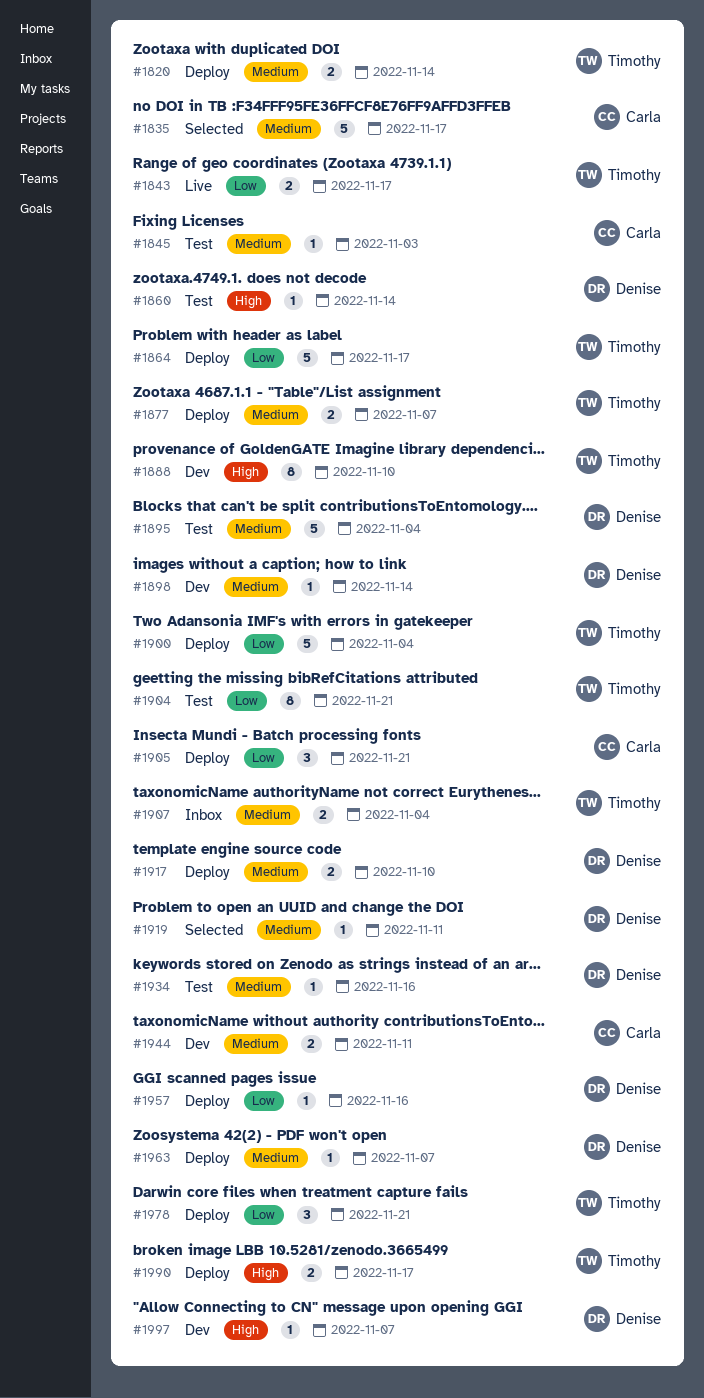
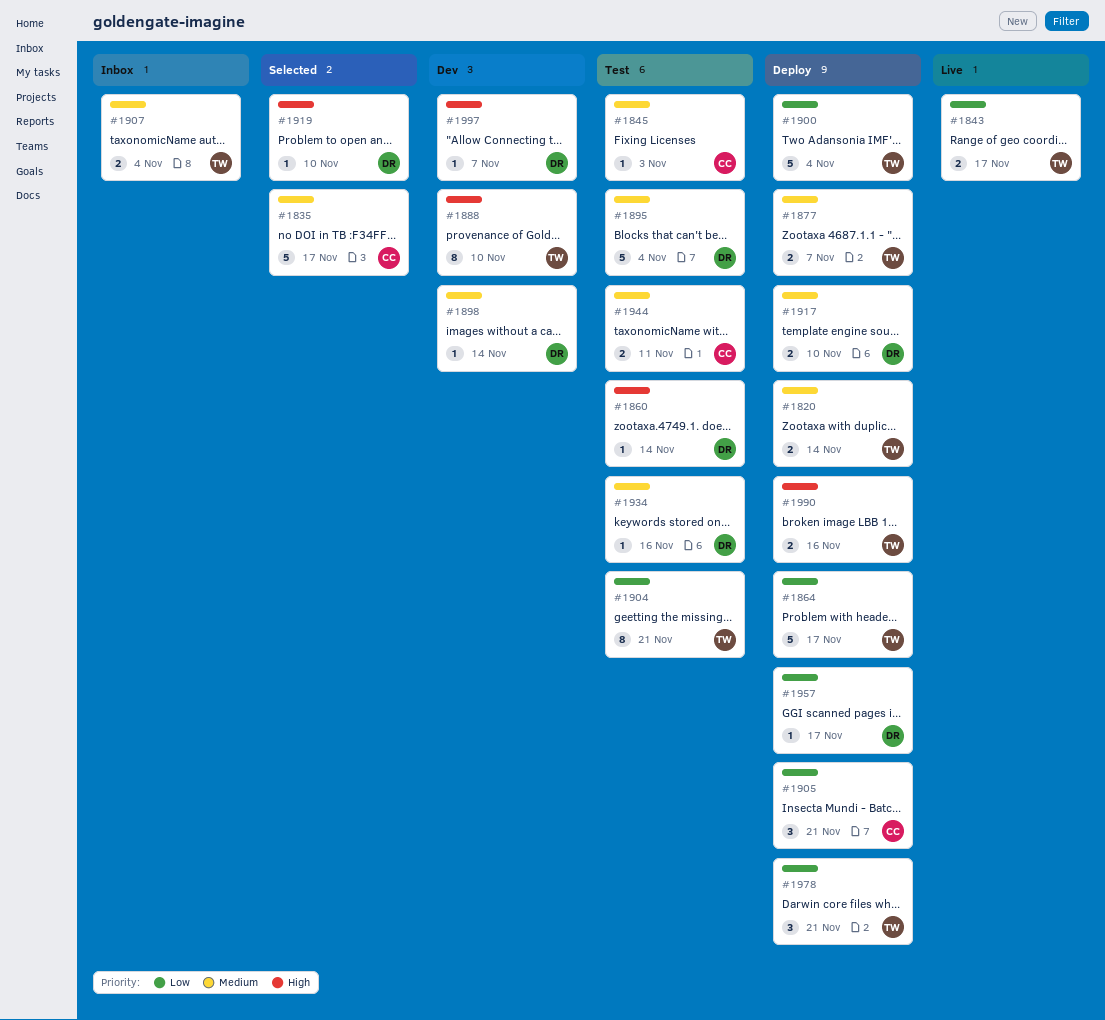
#1919, priority: Medium -> High
#1919, due: Nov 11 -> Nov 10
#1944, status: Dev -> Test
#1957, due: Nov 16 -> Nov 17
#1963: present -> none
#1990, due: Nov 17 -> Nov 16

